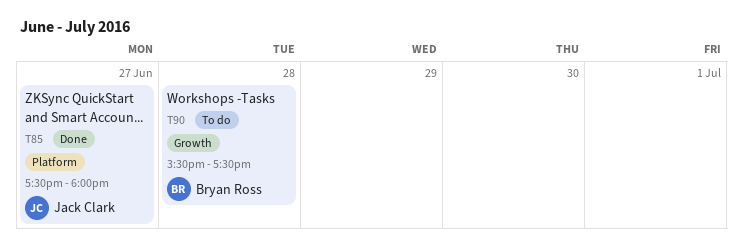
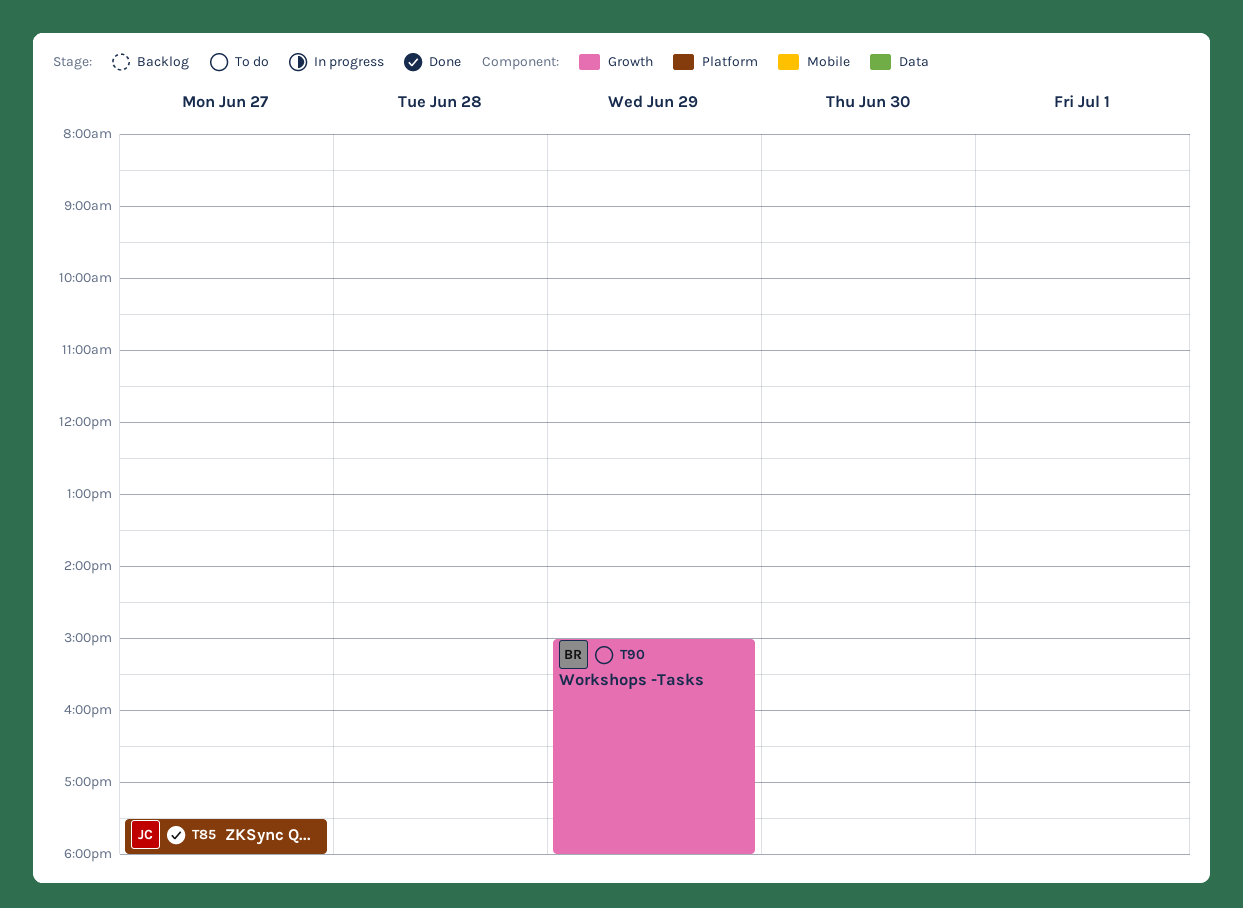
T90, day: Jun 28 -> Jun 29
T90, begins: 15:30 -> 15:00
T90, ends: 17:30 -> 18:00

